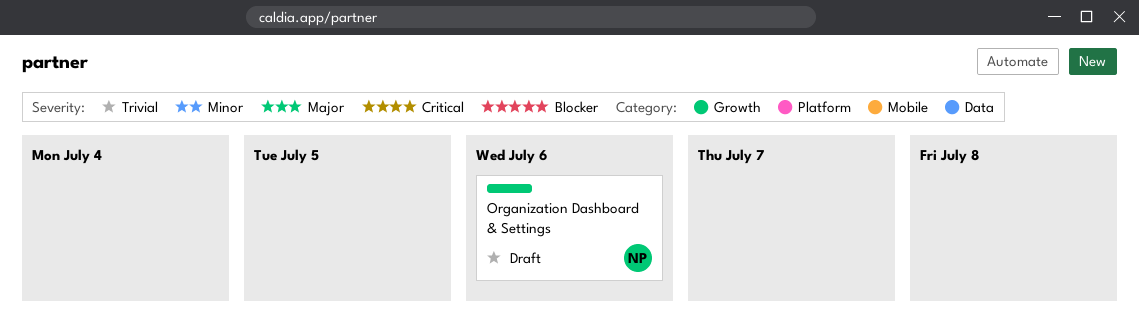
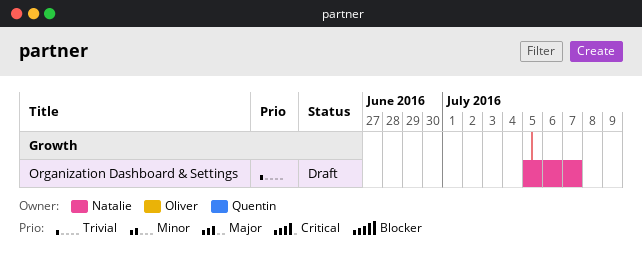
Organization Dashboard & Settings, due: Jul 6 -> Jul 7

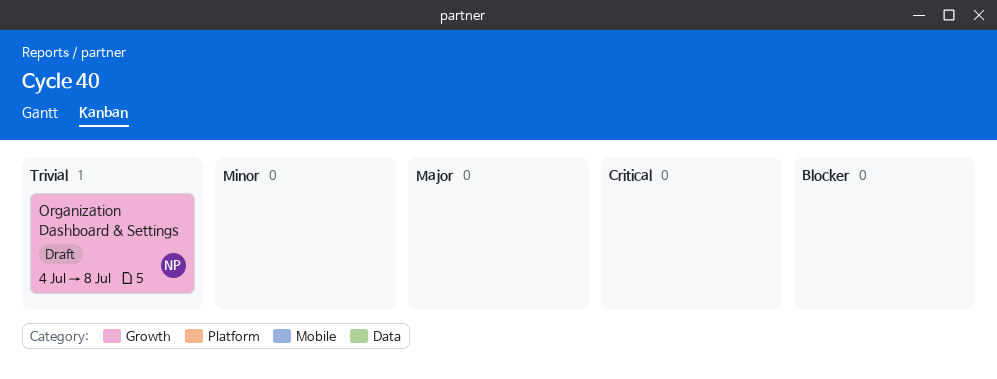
Organization Dashboard & Settings, start: Jul 5 -> Jul 4
Organization Dashboard & Settings, due: Jul 7 -> Jul 8

